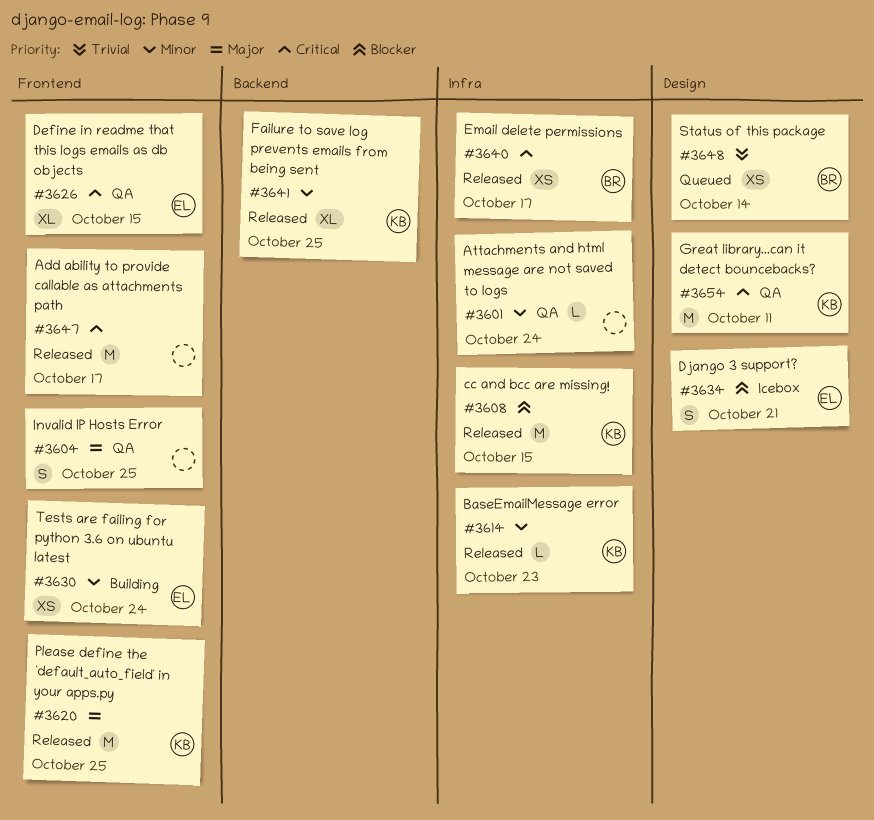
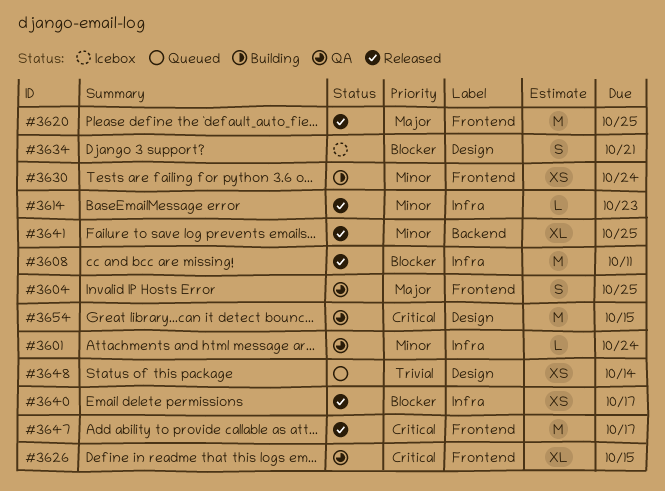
#3608, due: Oct 15 -> Oct 11
#3640, priority: Critical -> Blocker
#3654, due: Oct 11 -> Oct 15

